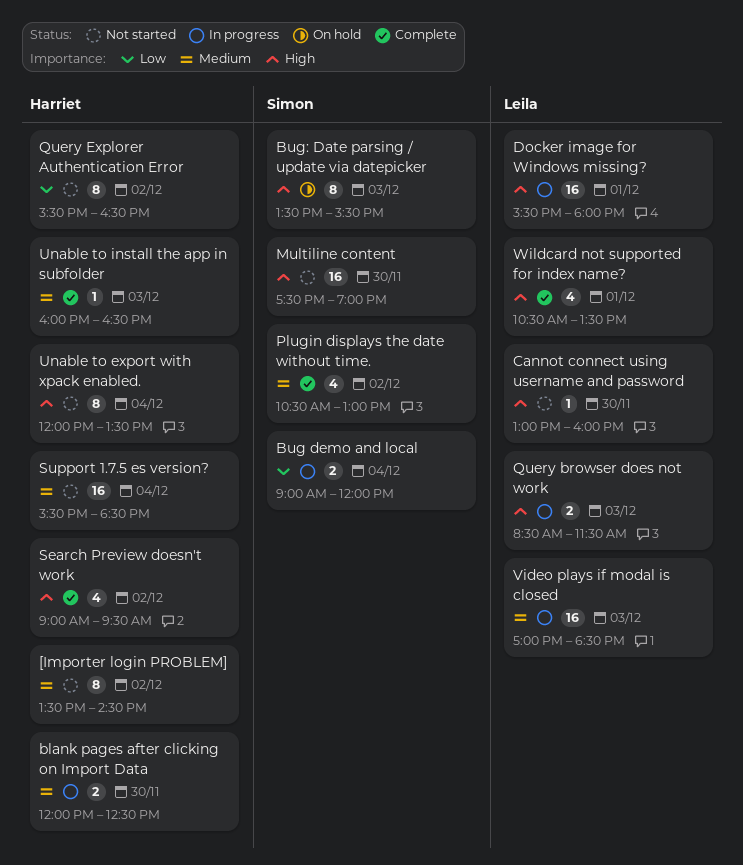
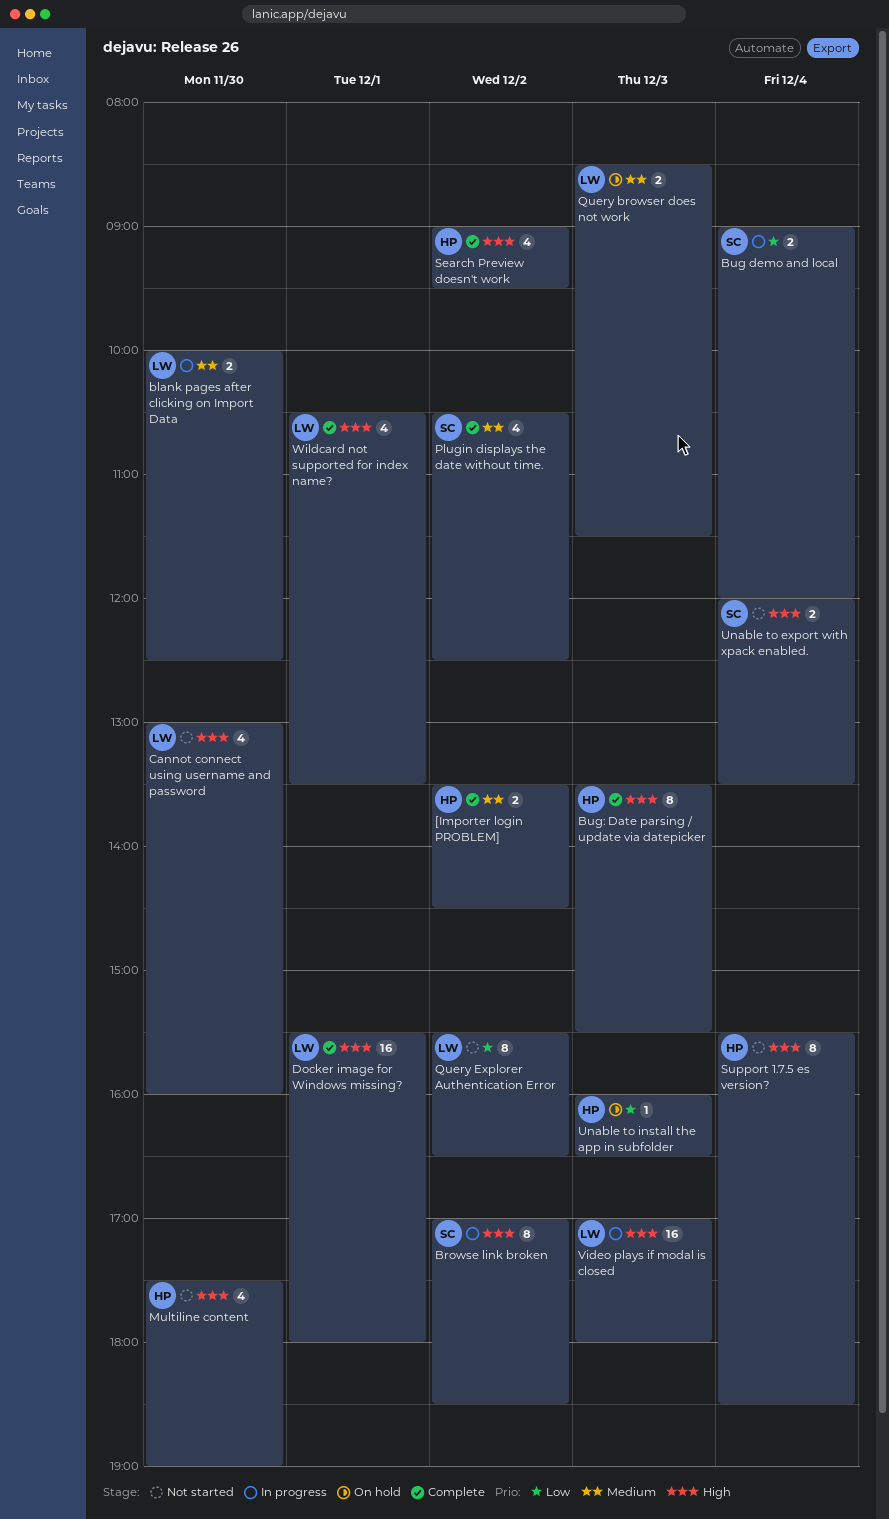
[Importer login PROBLEM], status: Not started -> Complete
[Importer login PROBLEM], estimate: 8 -> 2
blank pages after clicking on Import Data, owner: Harriet -> Leila
blank pages after clicking on Import Data, begins: 12:00 -> 10:00
Browse link broken: none -> present
Bug: Date parsing / update via datepicker, status: On hold -> Complete
Bug: Date parsing / update via datepicker, owner: Simon -> Harriet
Cannot connect using username and password, estimate: 1 -> 4
Docker image for Windows missing?, status: In progress -> Complete
Multiline content, owner: Simon -> Harriet
Multiline content, estimate: 16 -> 4
Plugin displays the date without time., ends: 13:00 -> 12:30
Query browser does not work, status: In progress -> On hold
Query browser does not work, priority: High -> Medium
Query Explorer Authentication Error, owner: Harriet -> Leila
Support 1.7.5 es version?, priority: Medium -> High
Support 1.7.5 es version?, estimate: 16 -> 8
Unable to export with xpack enabled., owner: Harriet -> Simon
Unable to export with xpack enabled., estimate: 8 -> 2
Unable to install the app in subfolder, status: Complete -> On hold
Unable to install the app in subfolder, priority: Medium -> Low
Video plays if modal is closed, priority: Medium -> High
Video plays if modal is closed, ends: 18:30 -> 18:00

